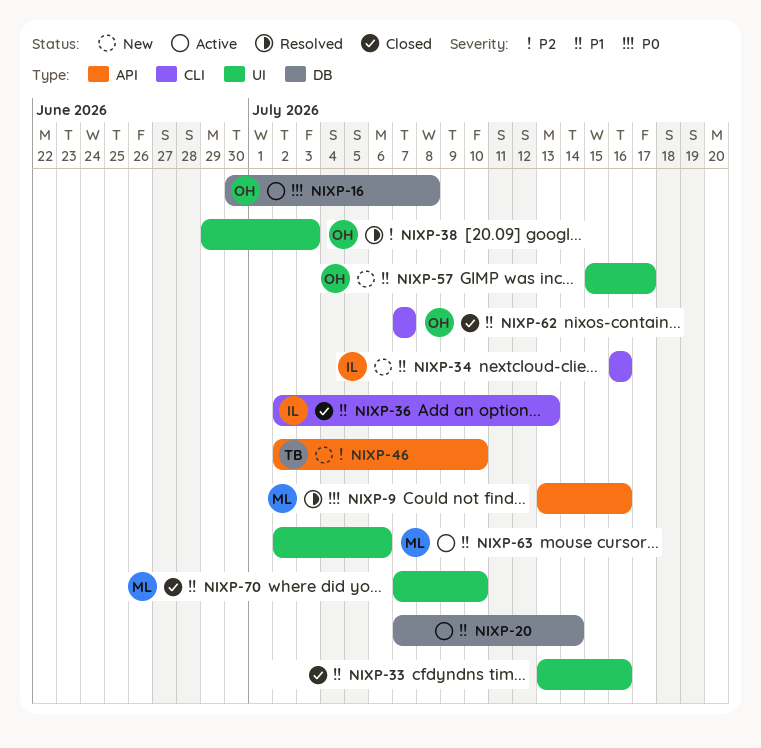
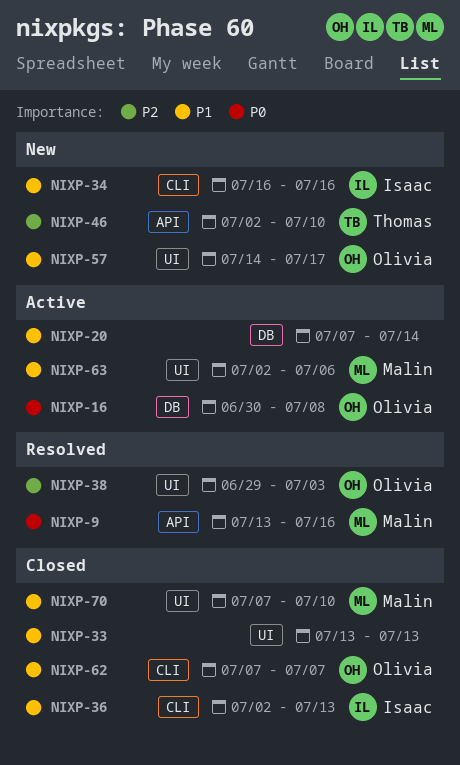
NIXP-33, due: Jul 16 -> Jul 13
NIXP-57, start: Jul 15 -> Jul 14

